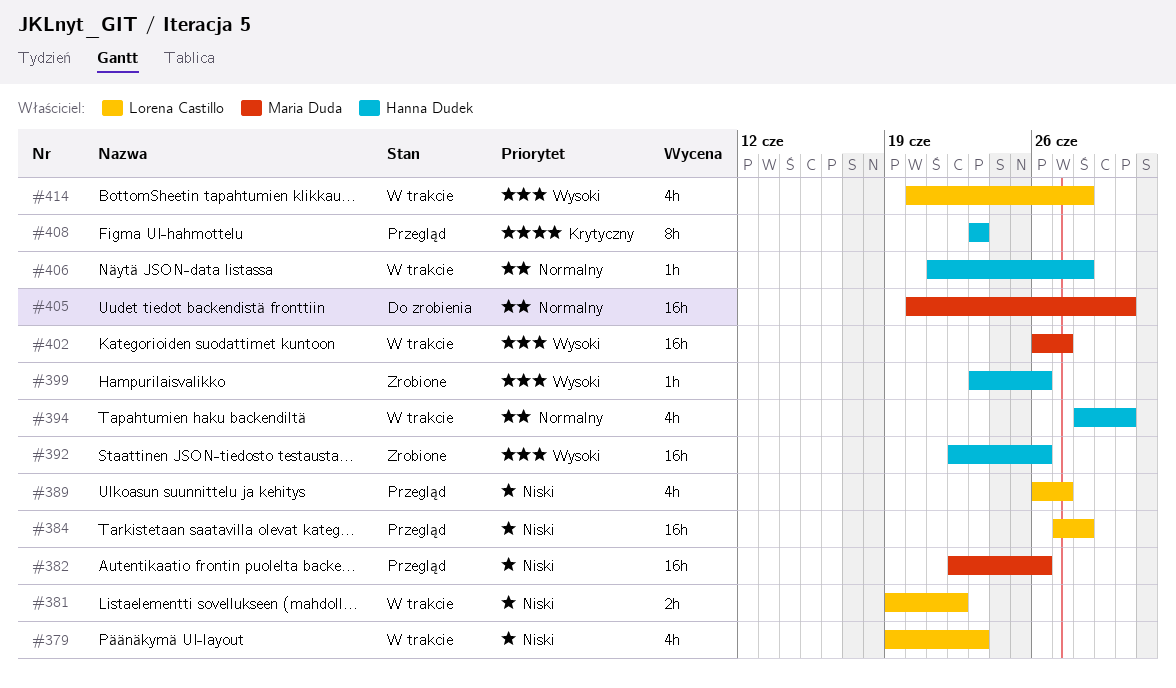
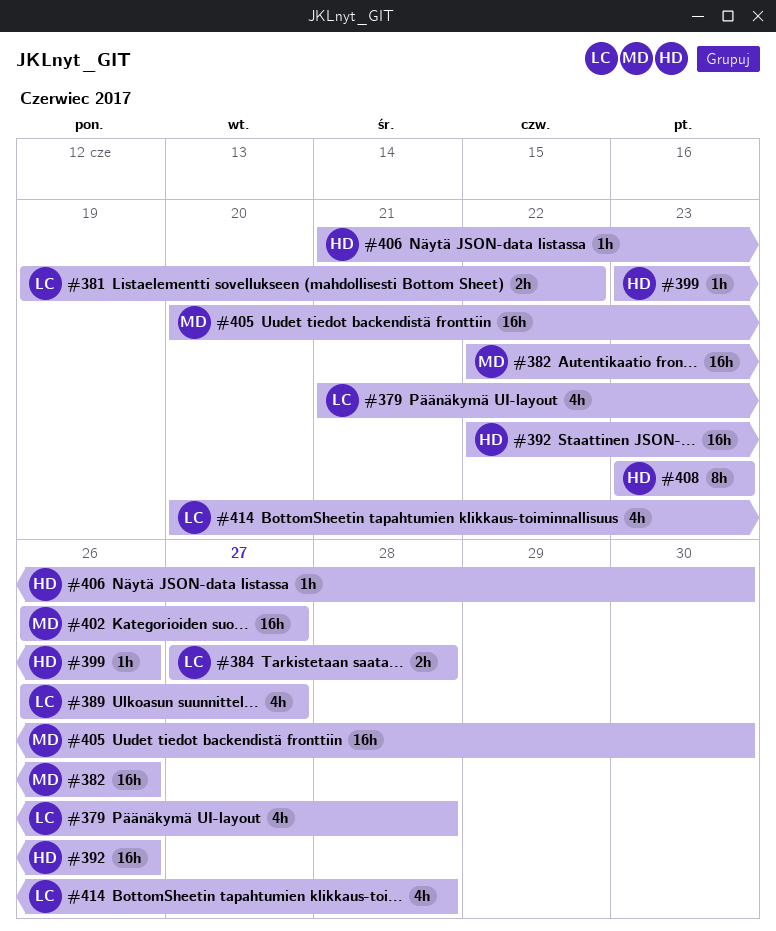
#379, start: Jun 19 -> Jun 21
#379, due: Jun 23 -> Jun 28
#384, estimate: 16h -> 2h
#394: present -> none
#406, due: Jun 28 -> Jun 30

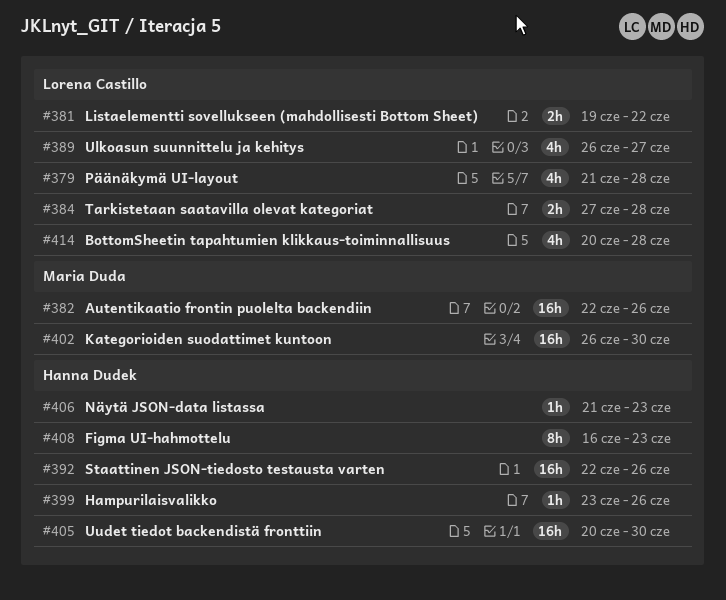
#402, due: Jun 27 -> Jun 30
#405, owner: Maria Duda -> Hanna Dudek
#406, due: Jun 30 -> Jun 23
#408, start: Jun 23 -> Jun 16

